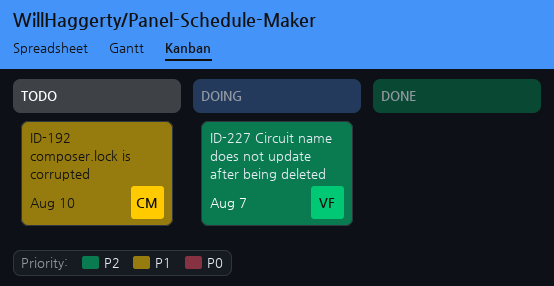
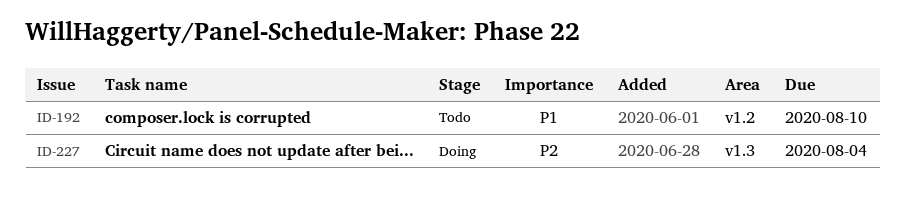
ID-227, due: Aug 7 -> Aug 4

